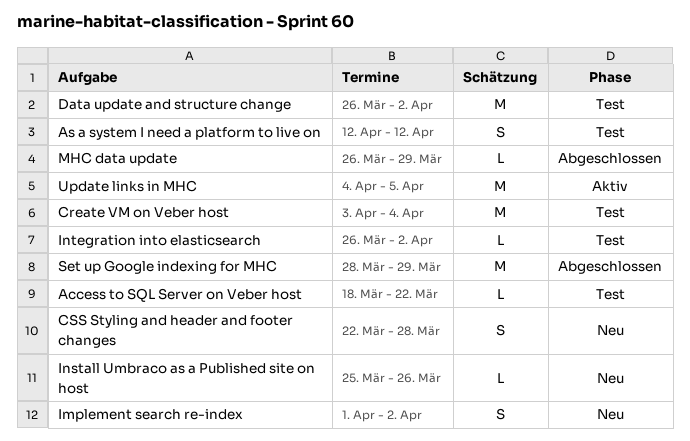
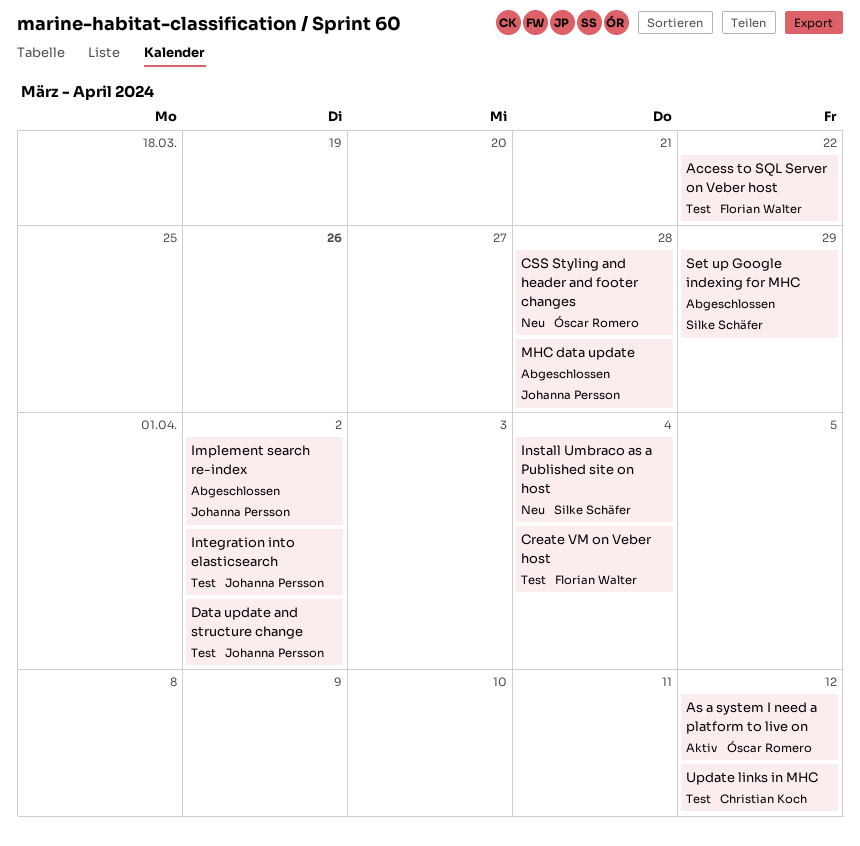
As a system I need a platform to live on, status: Test -> Aktiv
Implement search re-index, status: Neu -> Abgeschlossen
Install Umbraco as a Published site on host, due: Mar 26 -> Apr 4
MHC data update, due: Mar 29 -> Mar 28
Update links in MHC, status: Aktiv -> Test
Update links in MHC, due: Apr 5 -> Apr 12

